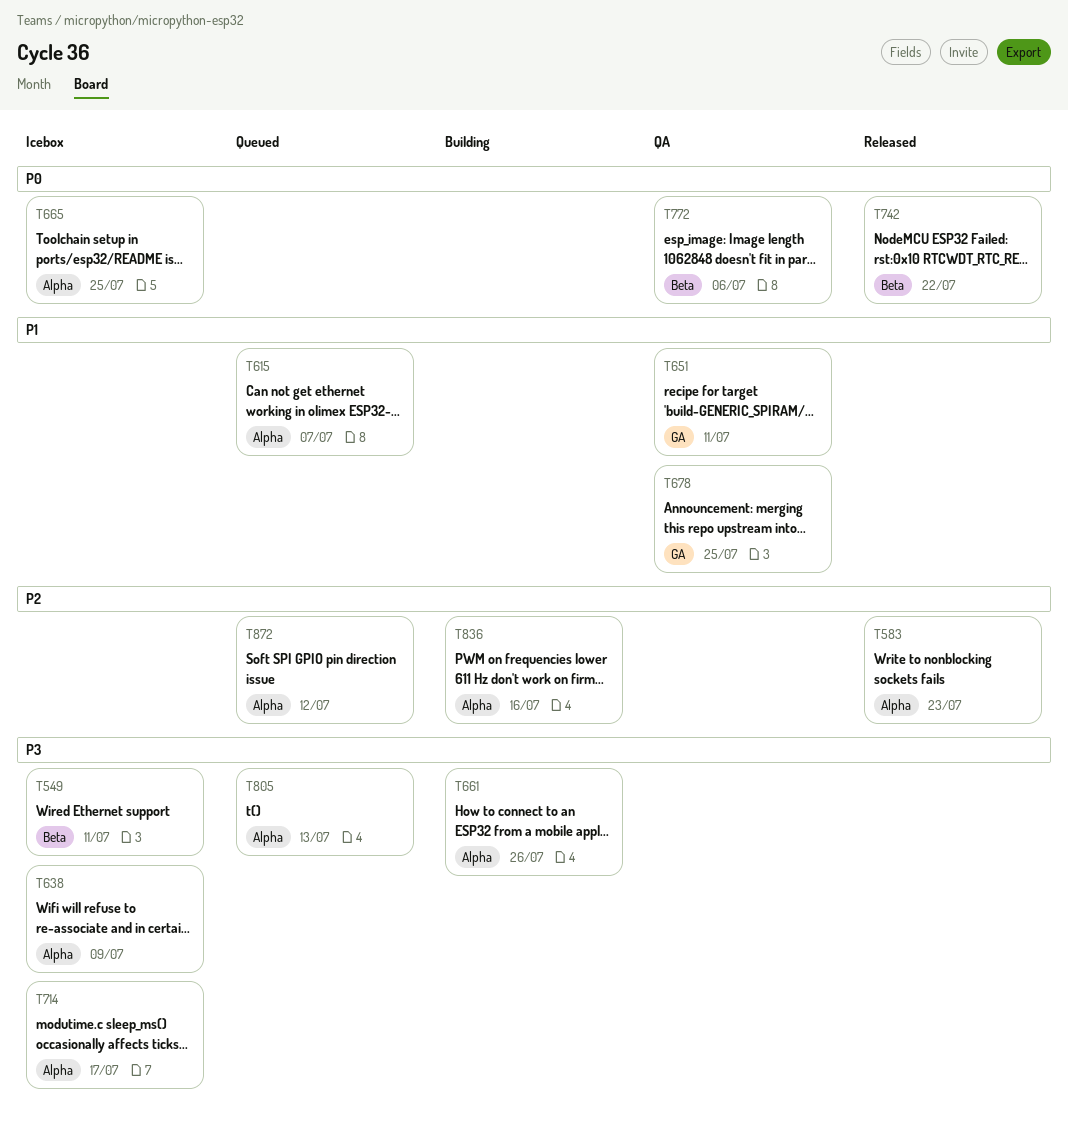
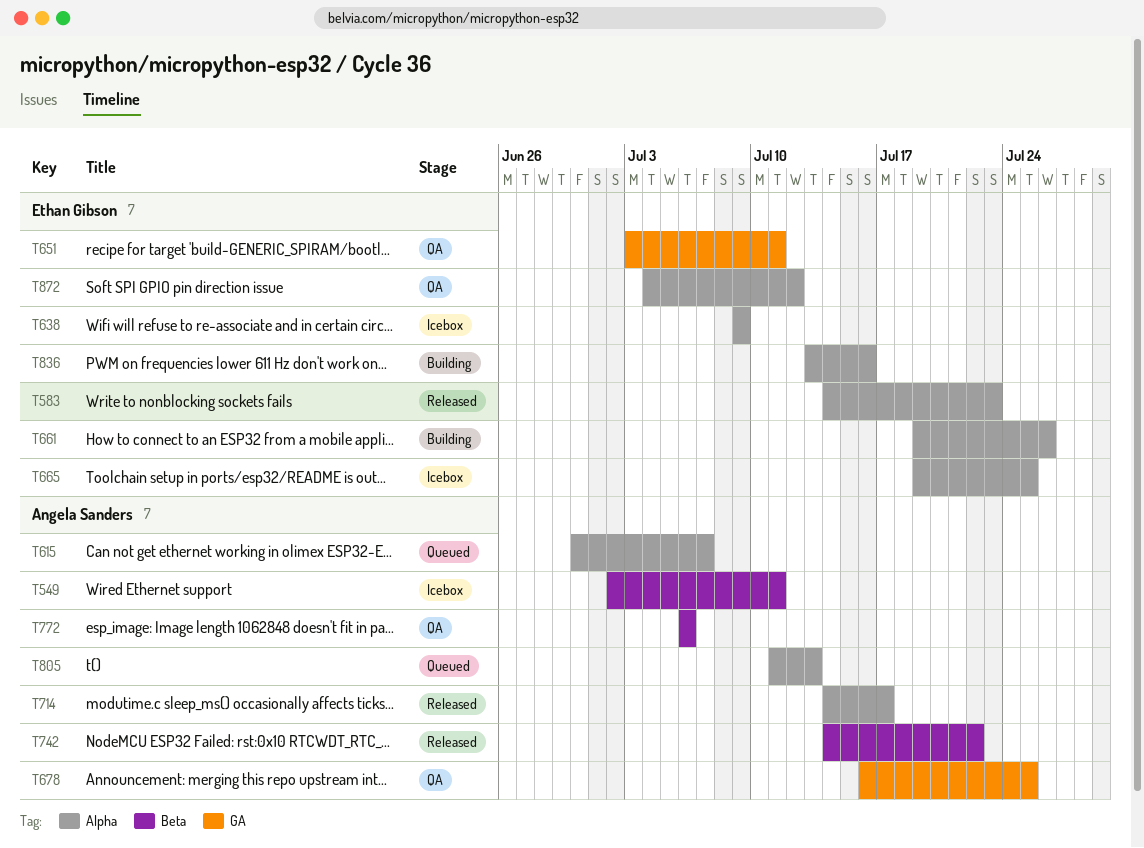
T714, status: Icebox -> Released
T872, status: Queued -> QA

